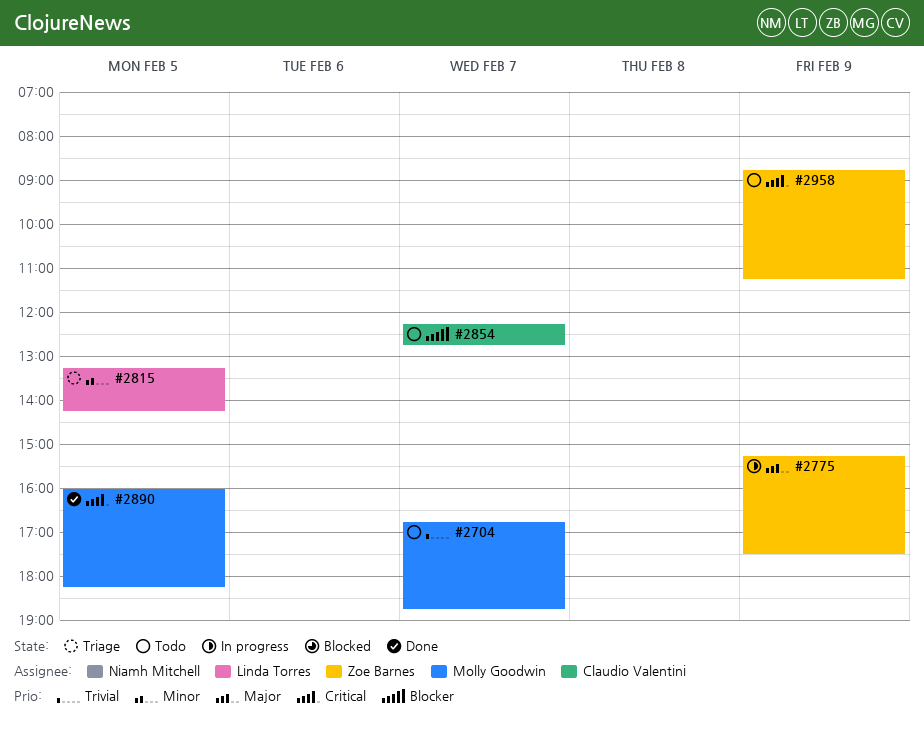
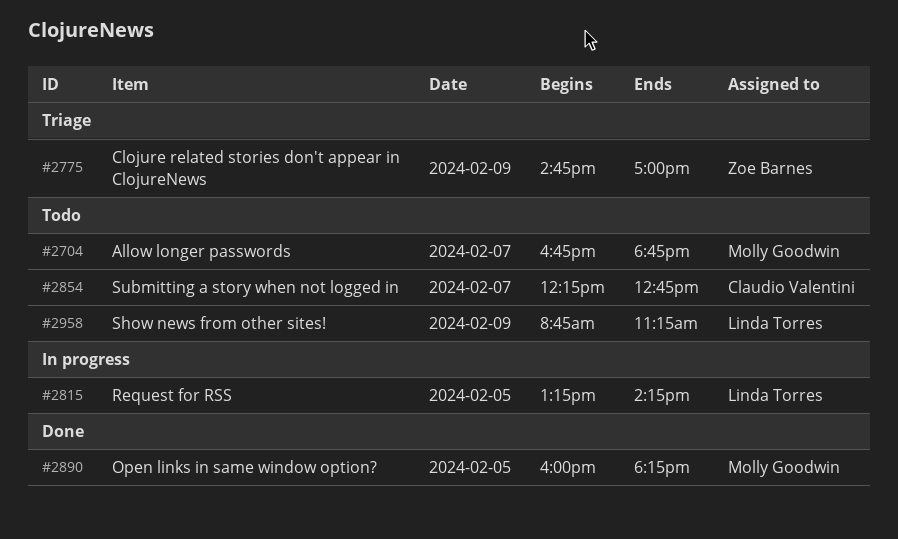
#2775, status: In progress -> Triage
#2775, begins: 15:15 -> 14:45
#2775, ends: 17:30 -> 17:00
#2815, status: Triage -> In progress
#2958, owner: Zoe Barnes -> Linda Torres

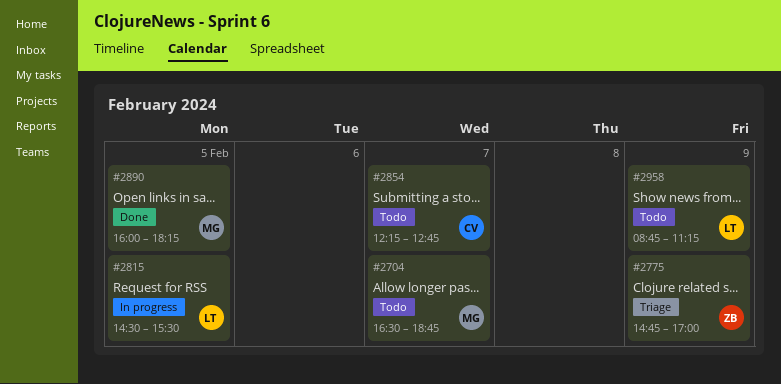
#2704, begins: 16:45 -> 16:30
#2815, begins: 13:15 -> 14:30
#2815, ends: 14:15 -> 15:30

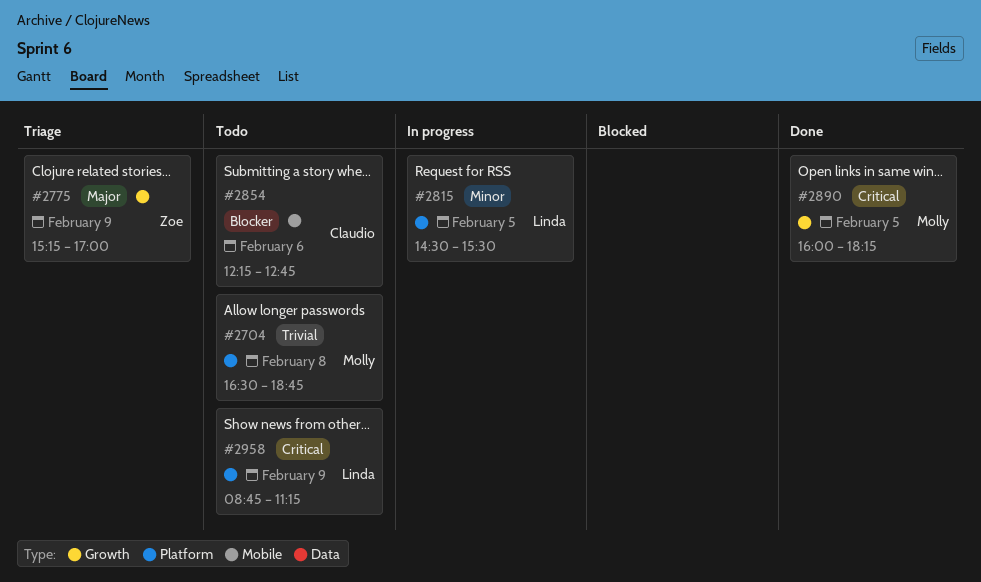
#2704, day: Feb 7 -> Feb 8
#2775, begins: 14:45 -> 15:15
#2854, day: Feb 7 -> Feb 6

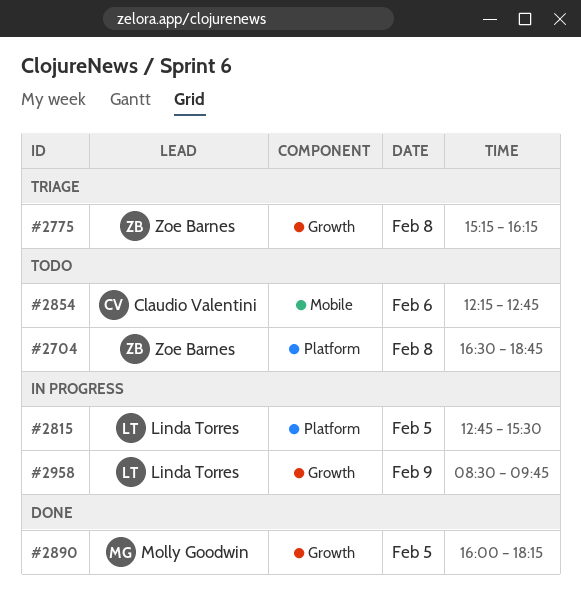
#2704, owner: Molly Goodwin -> Zoe Barnes
#2775, day: Feb 9 -> Feb 8
#2775, ends: 17:00 -> 16:15
#2815, begins: 14:30 -> 12:45
#2958, status: Todo -> In progress
#2958, label: Platform -> Growth
#2958, begins: 08:45 -> 08:30
#2958, ends: 11:15 -> 09:45

